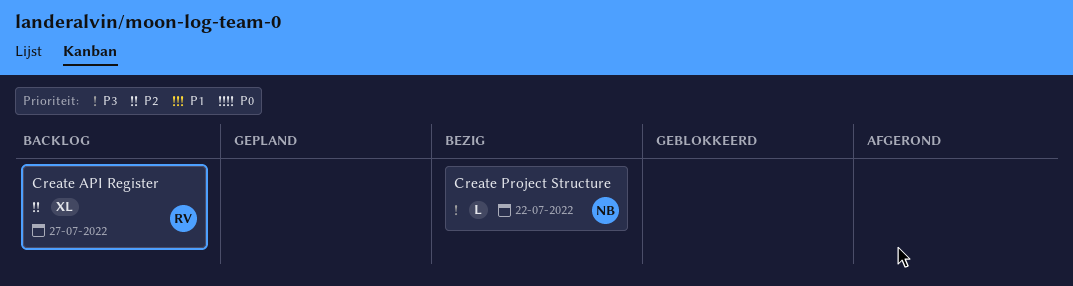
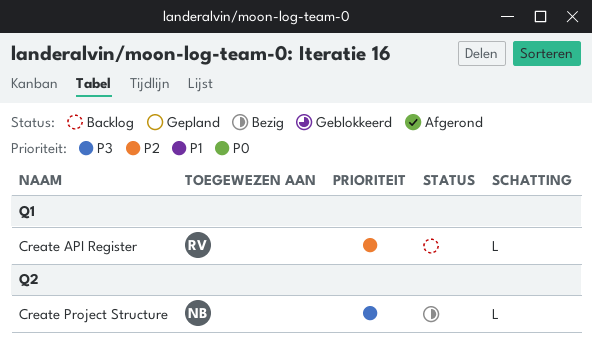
Create API Register, estimate: XL -> L

